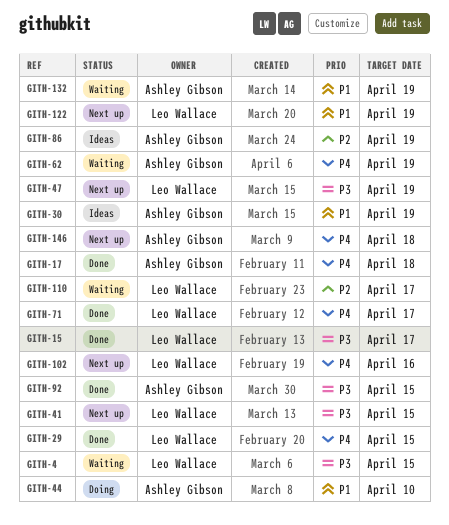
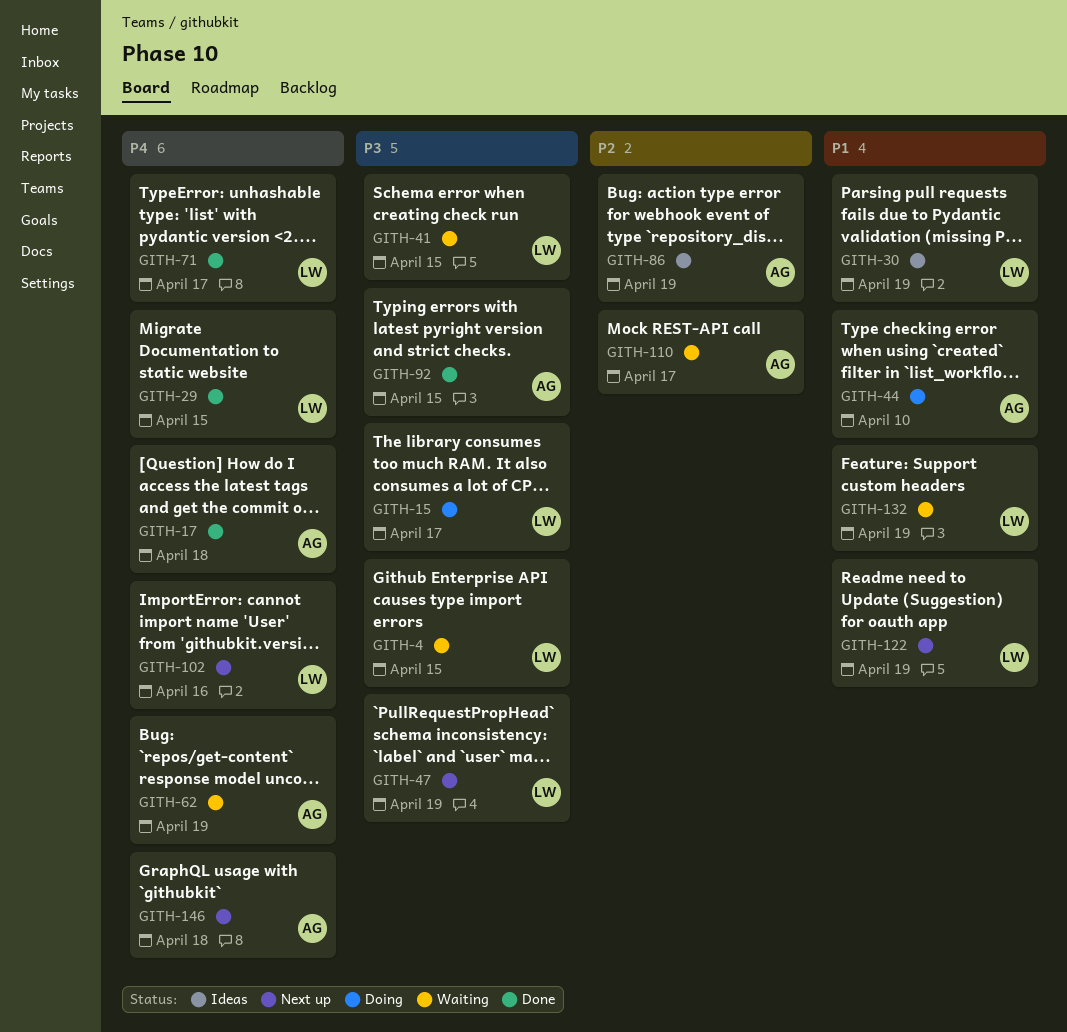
GITH-15, status: Done -> Doing
GITH-30, owner: Ashley Gibson -> Leo Wallace
GITH-41, status: Next up -> Waiting
GITH-110, owner: Leo Wallace -> Ashley Gibson
GITH-132, owner: Ashley Gibson -> Leo Wallace

